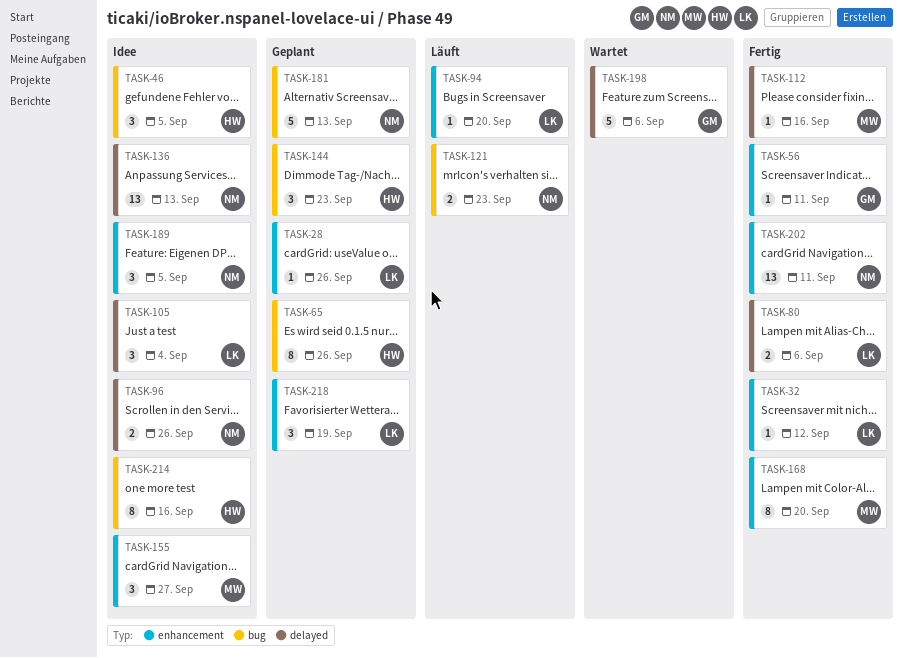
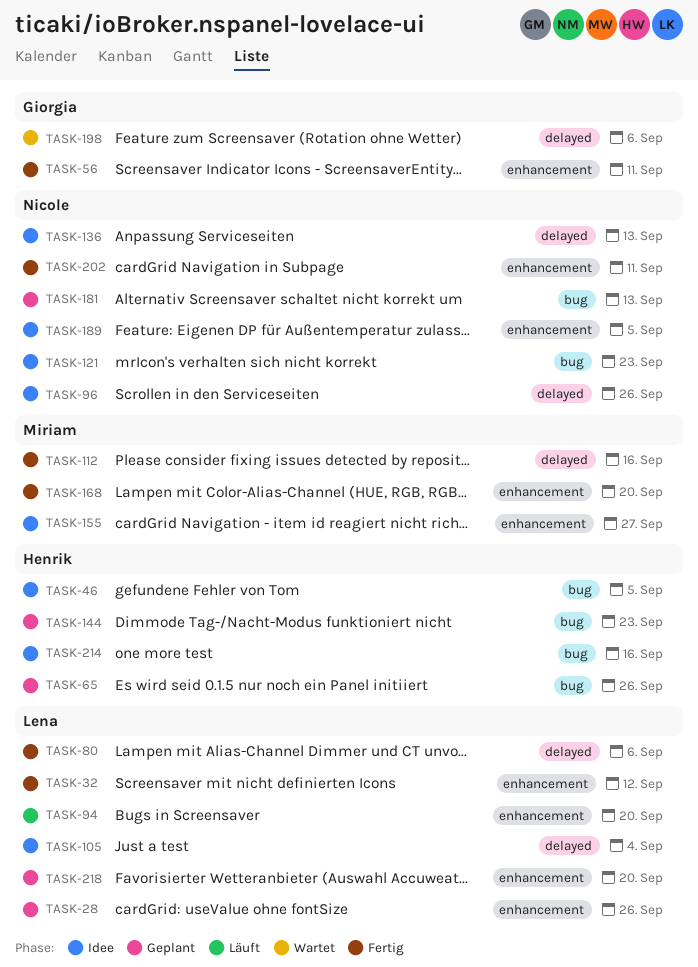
TASK-121, status: Läuft -> Idee
TASK-218, due: Sep 19 -> Sep 20

